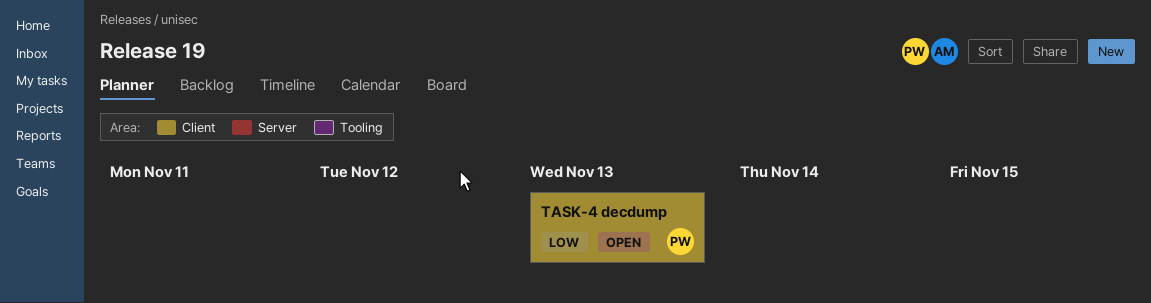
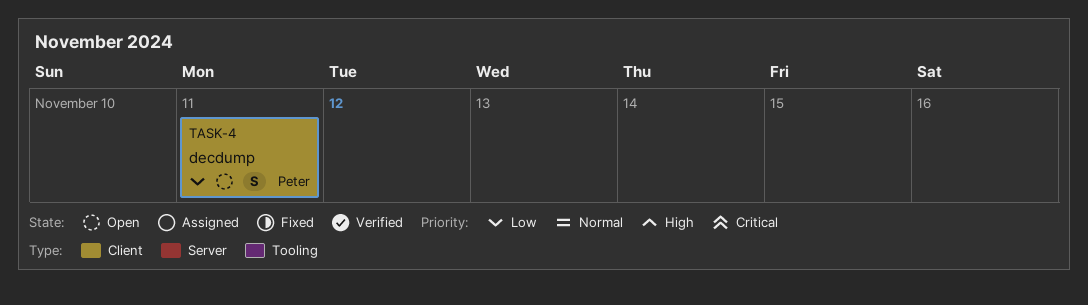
TASK-4, due: Nov 13 -> Nov 11

